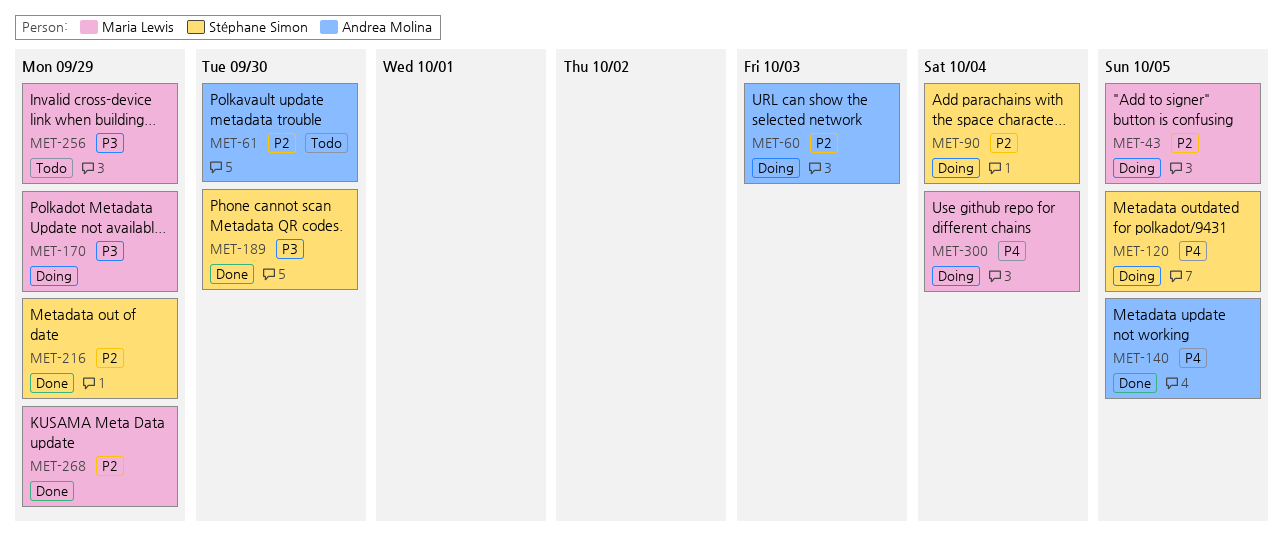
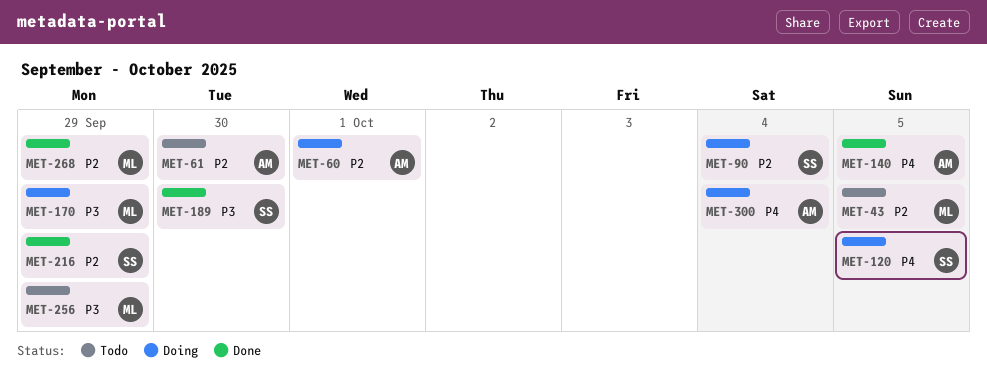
MET-43, status: Doing -> Todo
MET-60, due: Oct 3 -> Oct 1
MET-300, owner: Maria Lewis -> Andrea Molina

